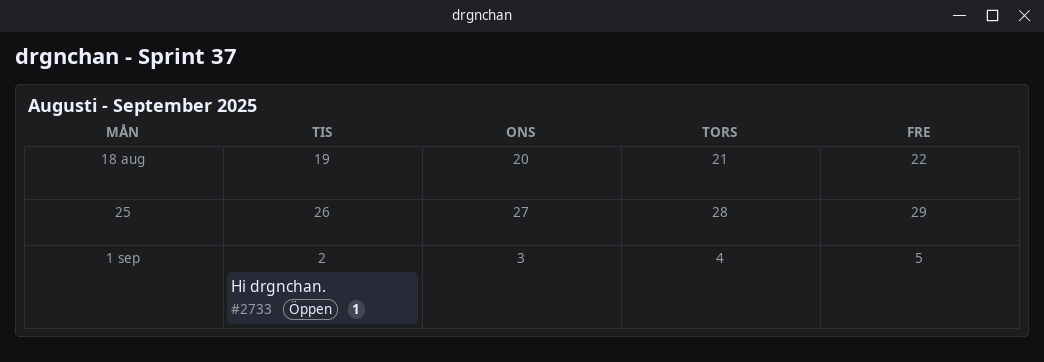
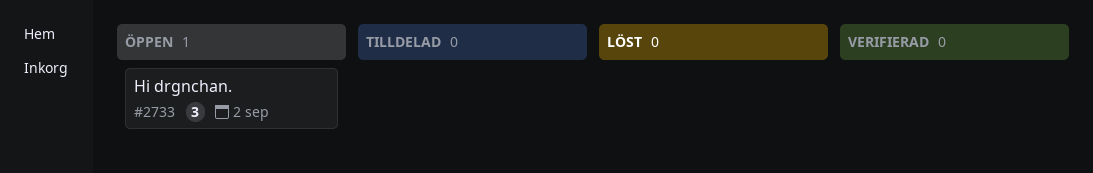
#2733, estimate: 1 -> 3

